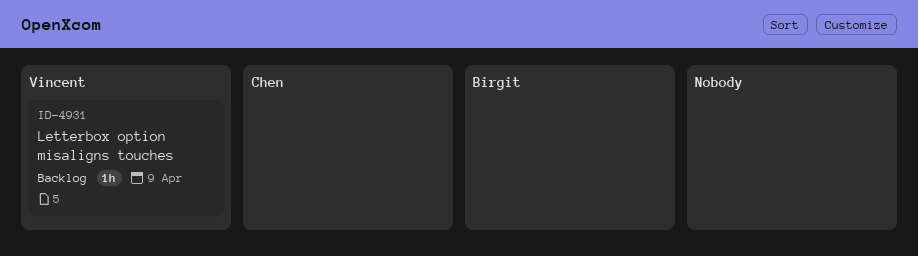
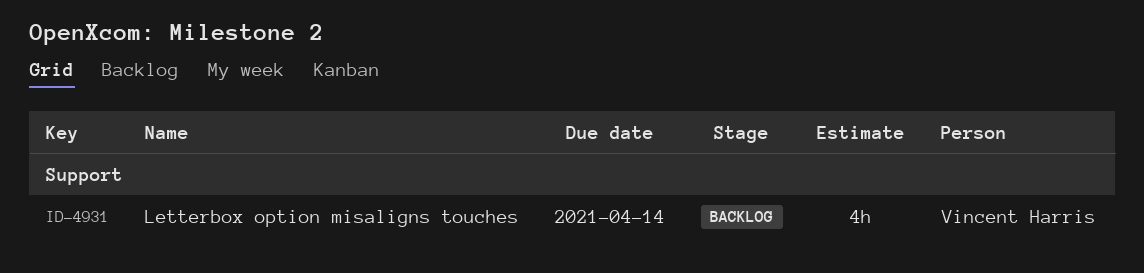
ID-4931, estimate: 1h -> 4h
ID-4931, due: Apr 9 -> Apr 14

